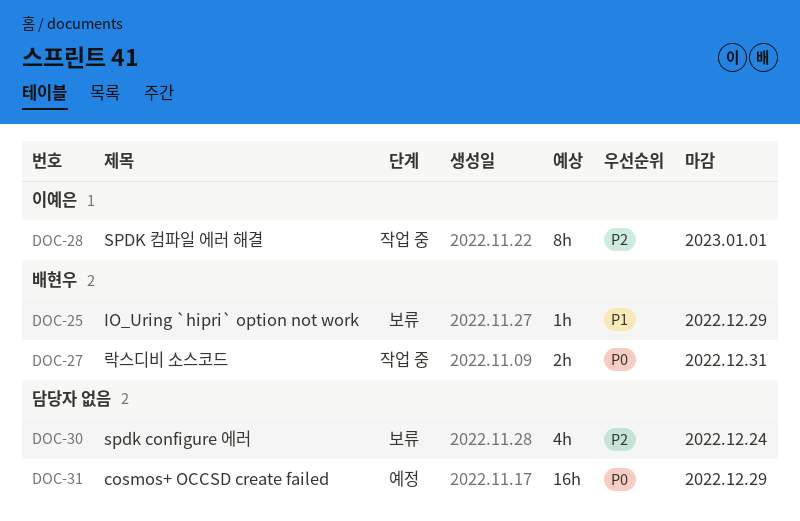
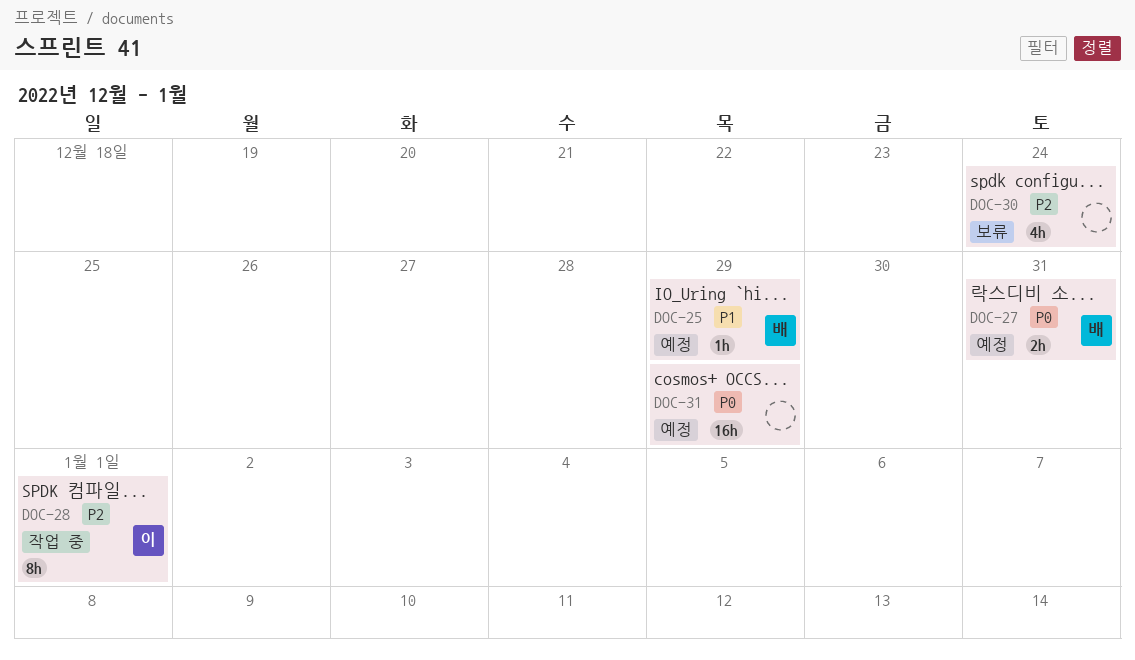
DOC-25, status: 보류 -> 예정
DOC-27, status: 작업 중 -> 예정

